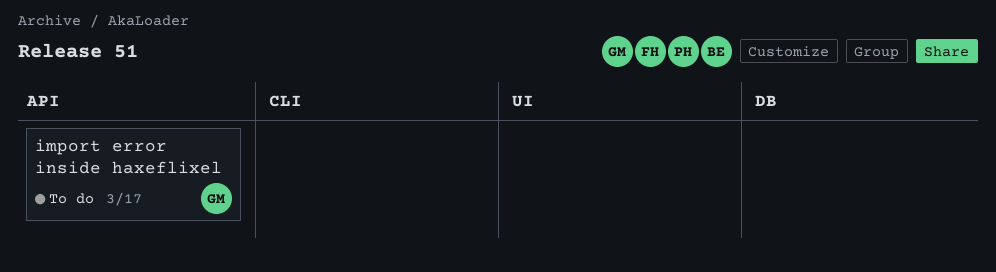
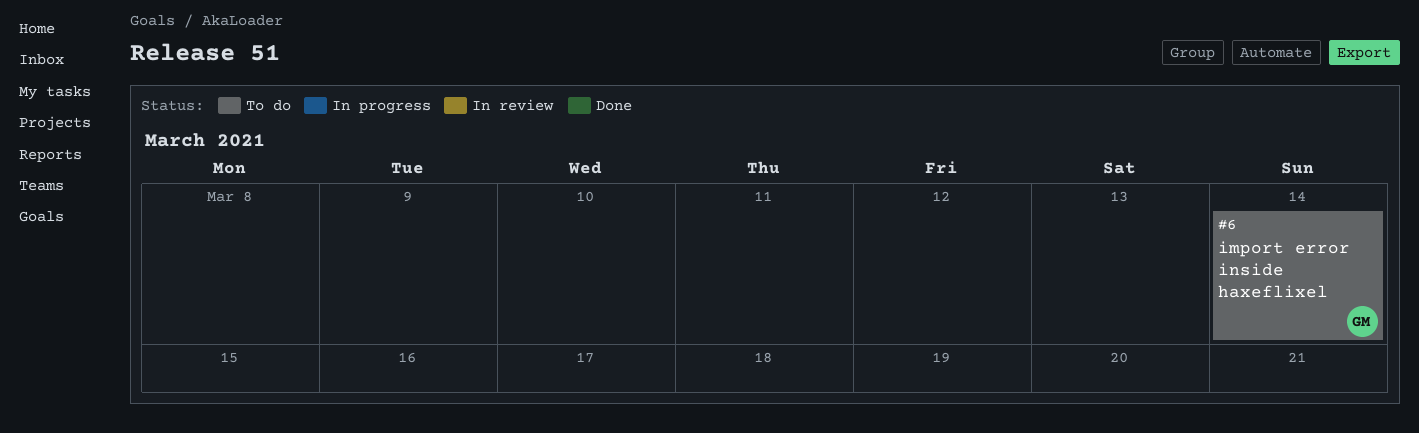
import error inside haxeflixel, due: Mar 17 -> Mar 14

